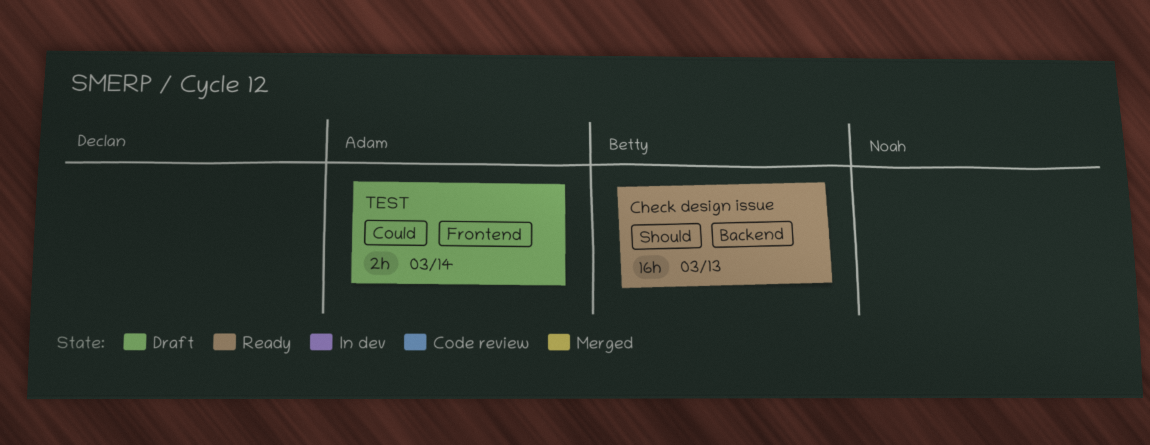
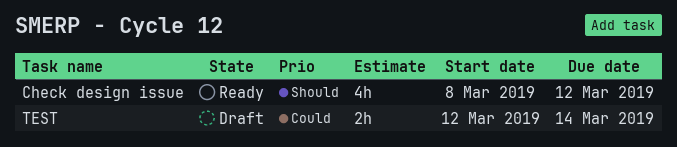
Check design issue, estimate: 16h -> 4h
Check design issue, due: Mar 13 -> Mar 12

